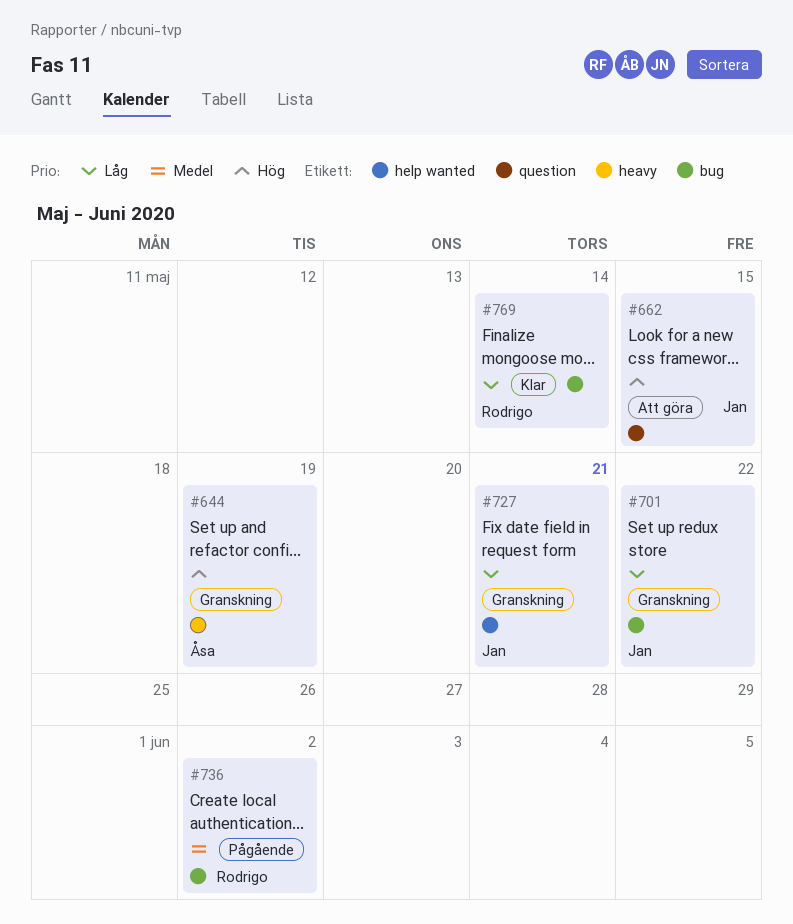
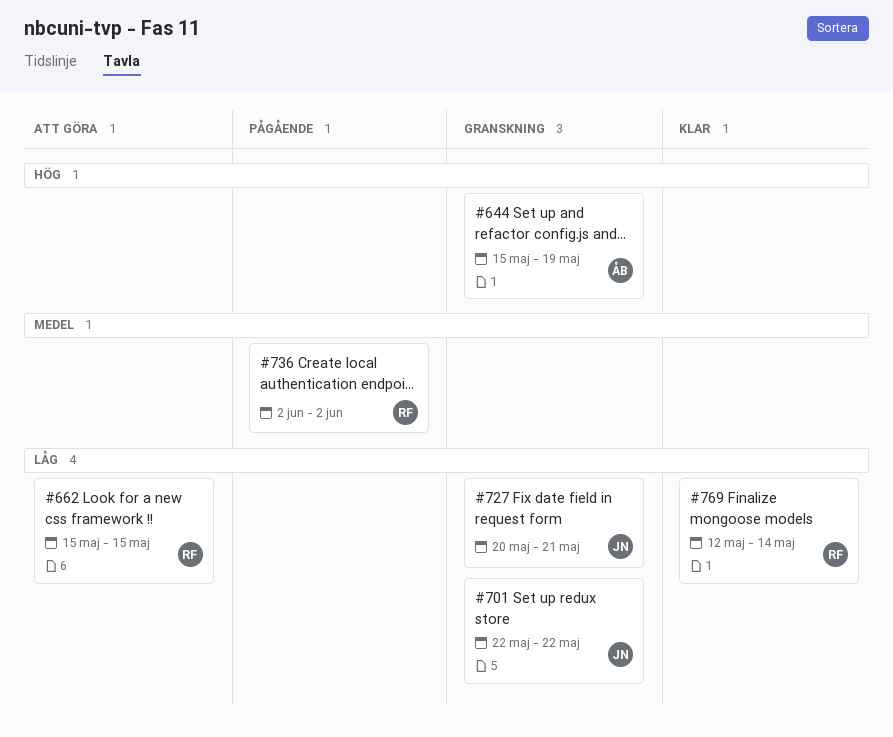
#662, owner: Jan -> Rodrigo
#662, priority: Hög -> Låg

